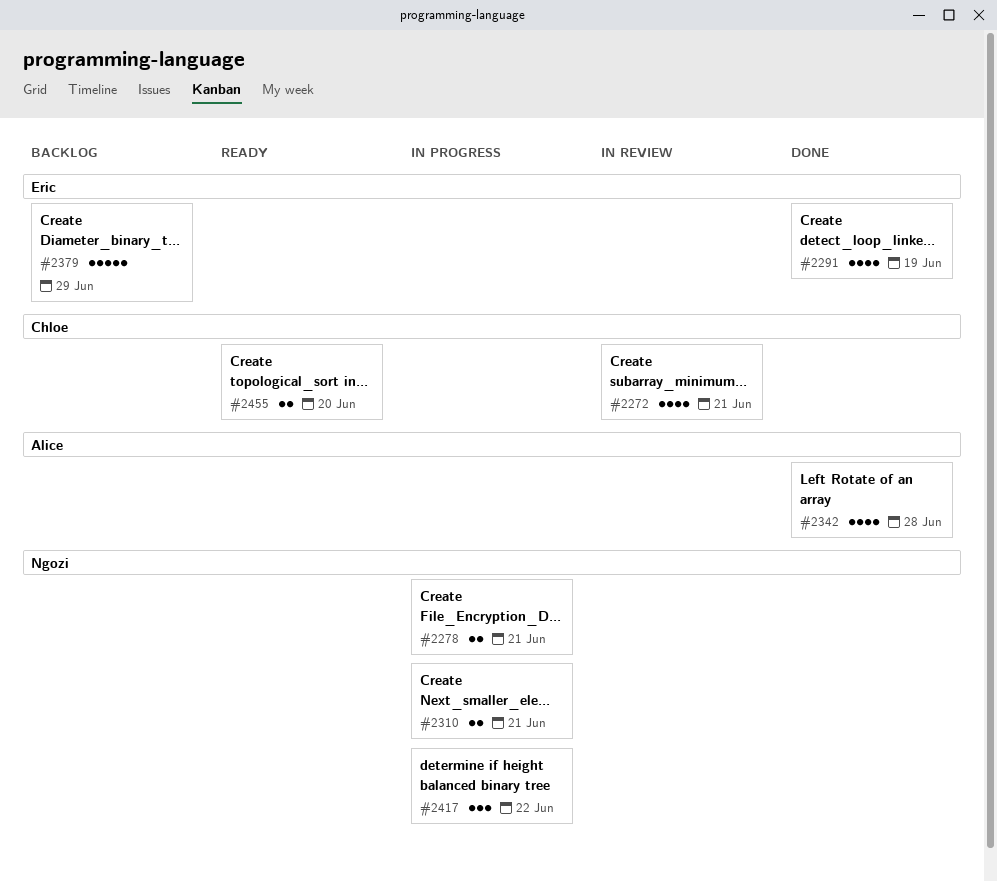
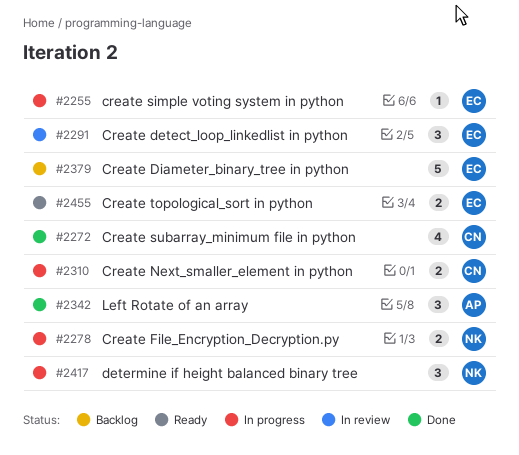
#2255: none -> present
#2272, status: In review -> Done
#2291, status: Done -> In review
#2291, estimate: 4 -> 3
#2310, owner: Ngozi -> Chloe
#2342, estimate: 4 -> 3
#2455, owner: Chloe -> Eric

